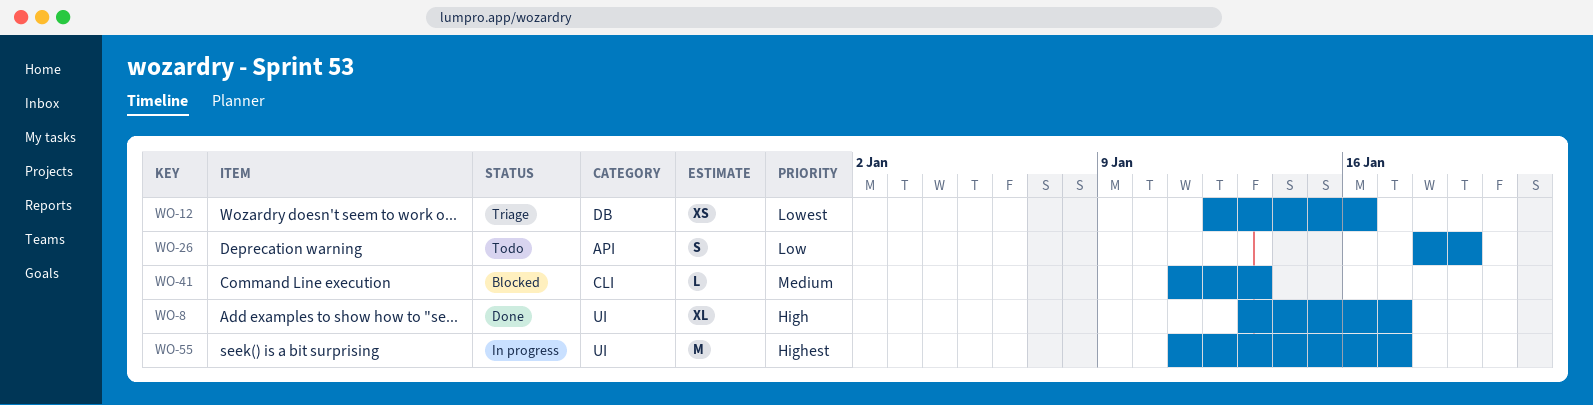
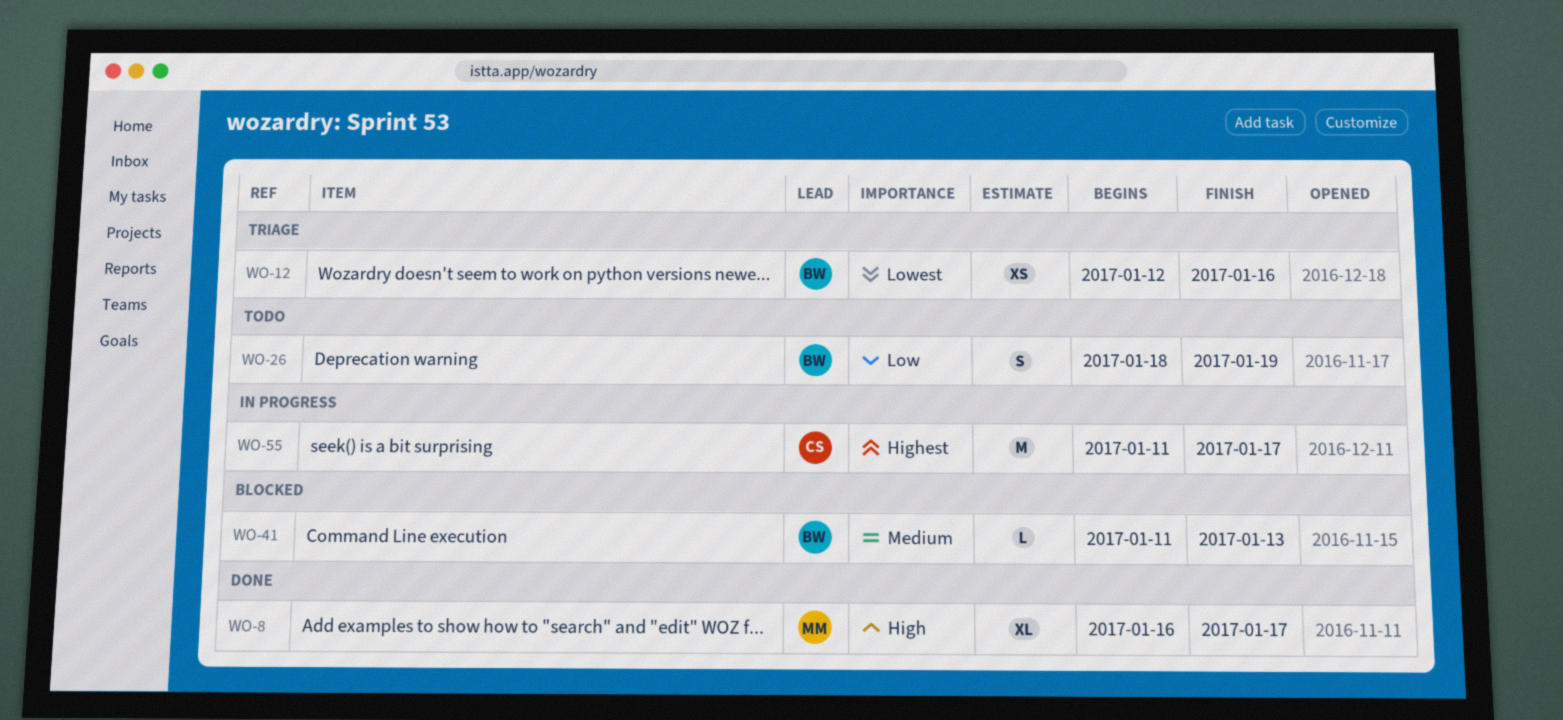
WO-8, start: Jan 13 -> Jan 16

